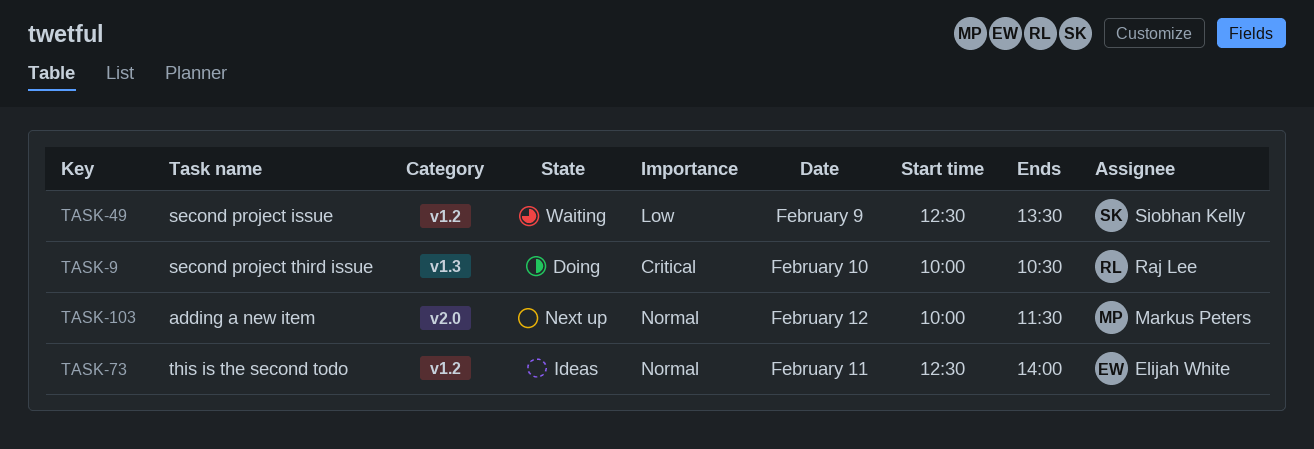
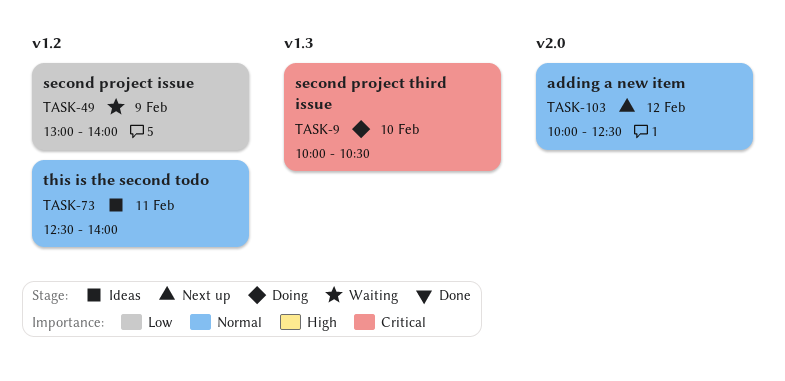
TASK-49, begins: 12:30 -> 13:00
TASK-49, ends: 13:30 -> 14:00
TASK-103, ends: 11:30 -> 12:30

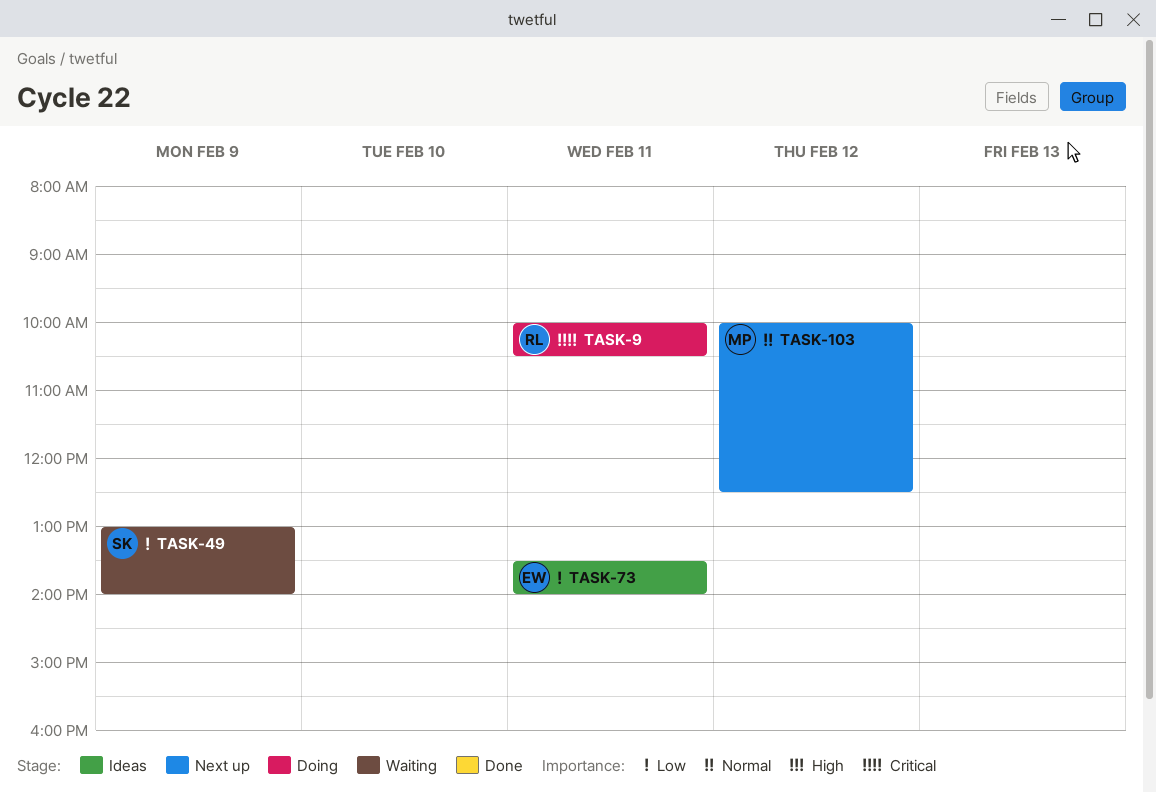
TASK-9, day: Feb 10 -> Feb 11
TASK-73, priority: Normal -> Low
TASK-73, begins: 12:30 -> 13:30

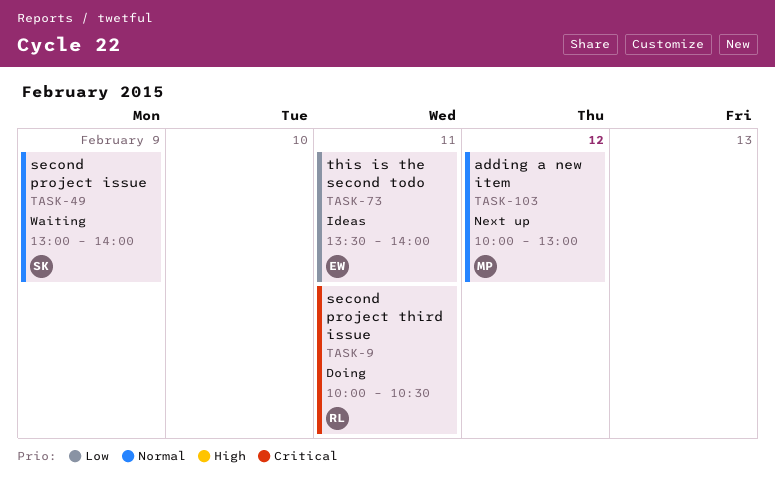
TASK-49, priority: Low -> Normal
TASK-103, ends: 12:30 -> 13:00

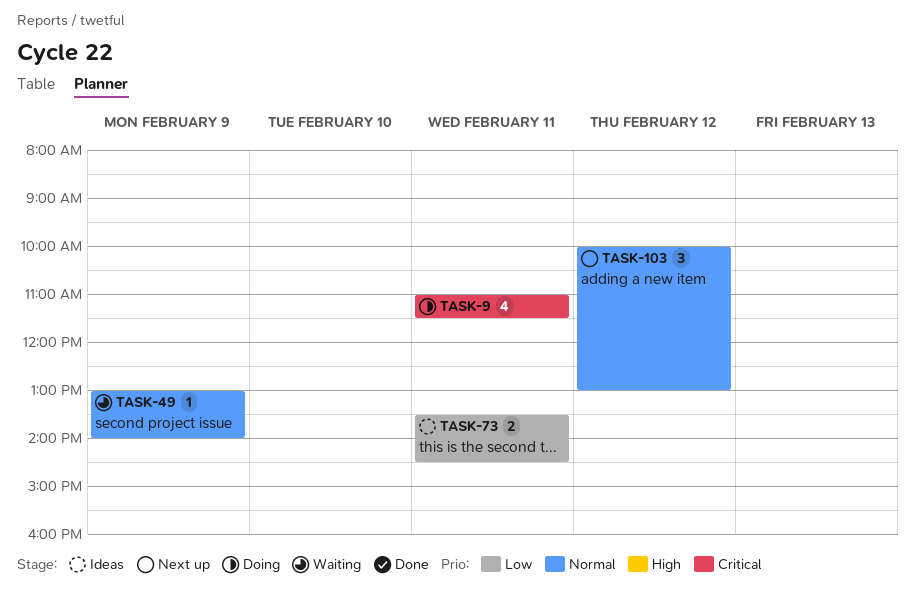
TASK-9, begins: 10:00 -> 11:00
TASK-9, ends: 10:30 -> 11:30
TASK-73, ends: 14:00 -> 14:30

